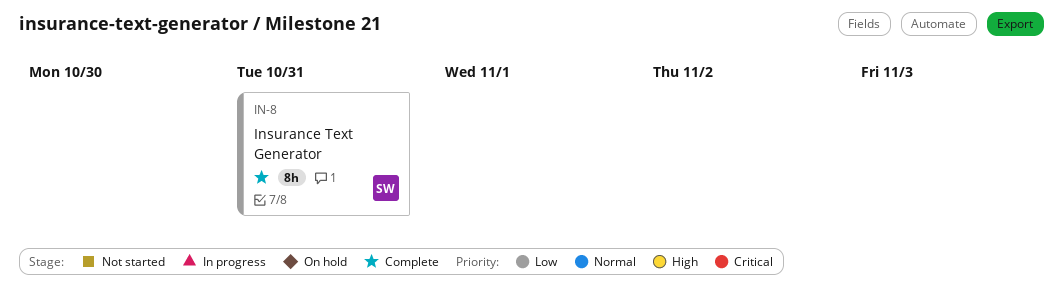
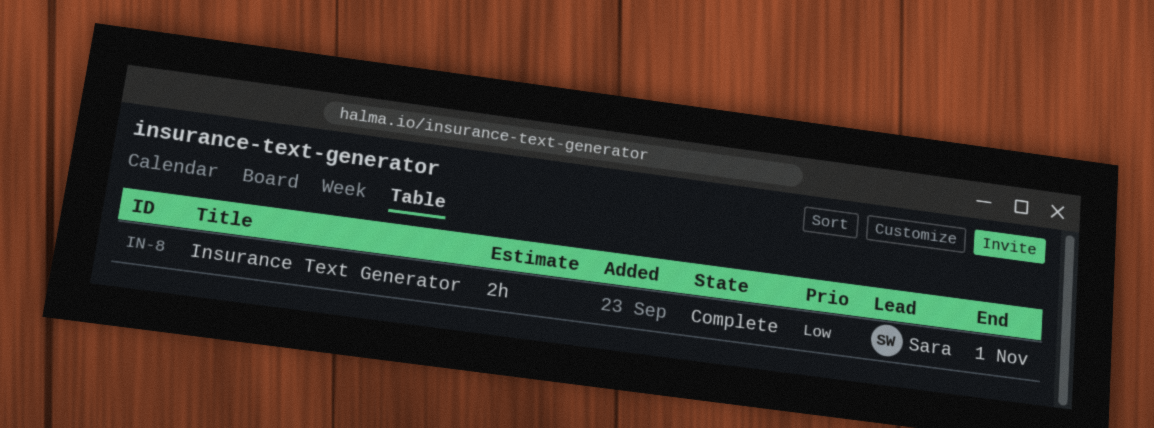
IN-8, estimate: 8h -> 2h
IN-8, due: Oct 31 -> Nov 1

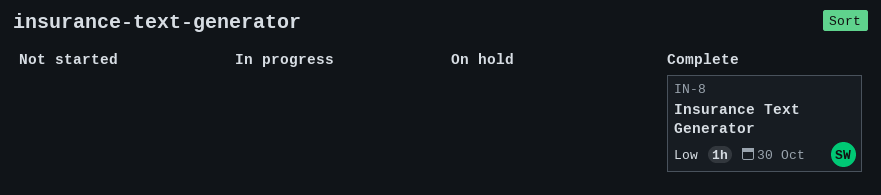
IN-8, estimate: 2h -> 1h
IN-8, due: Nov 1 -> Oct 30

